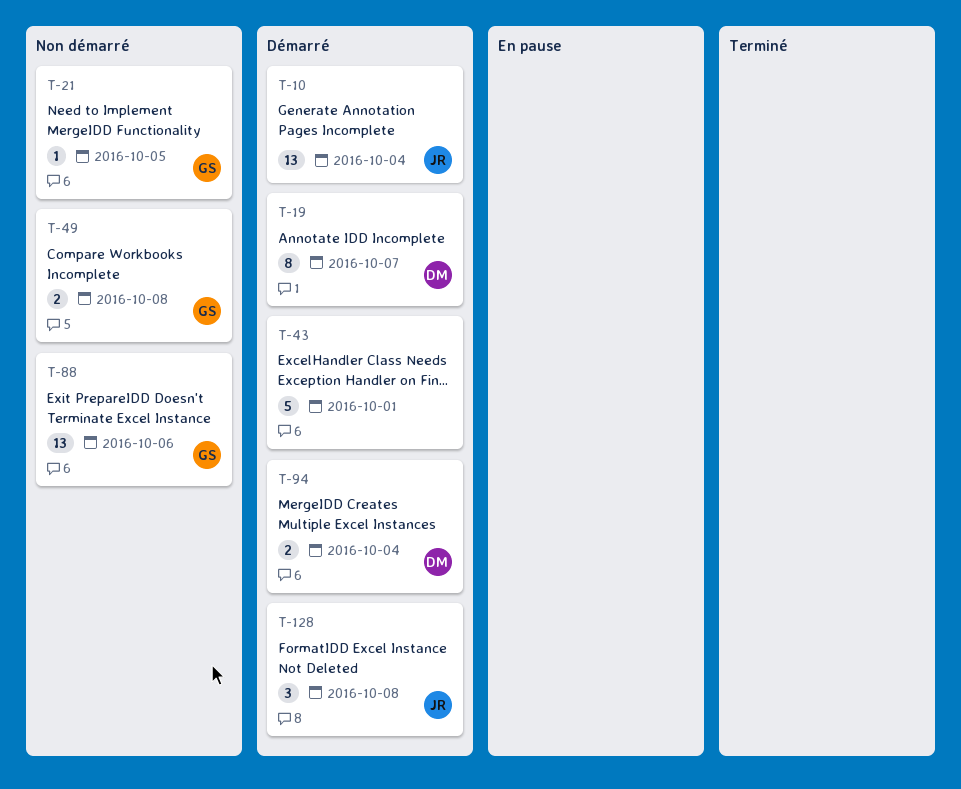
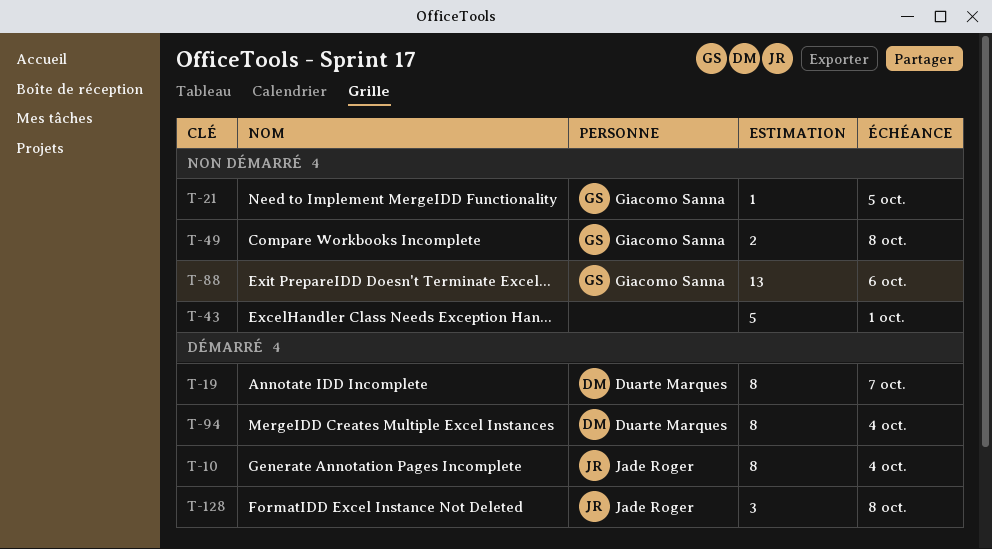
T-10, estimate: 13 -> 8
T-43, status: Démarré -> Non démarré
T-94, estimate: 2 -> 8

